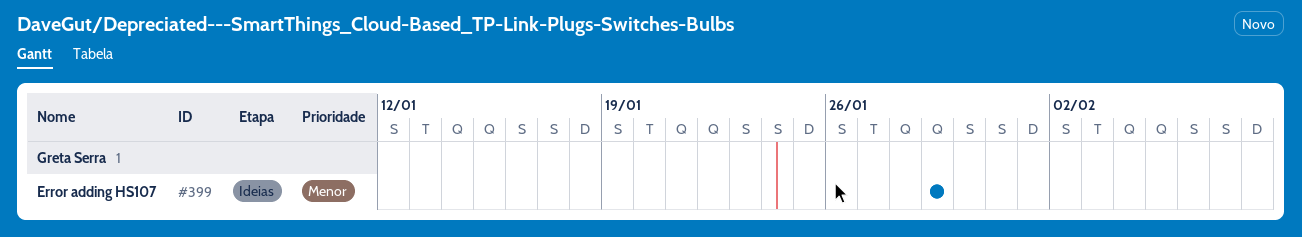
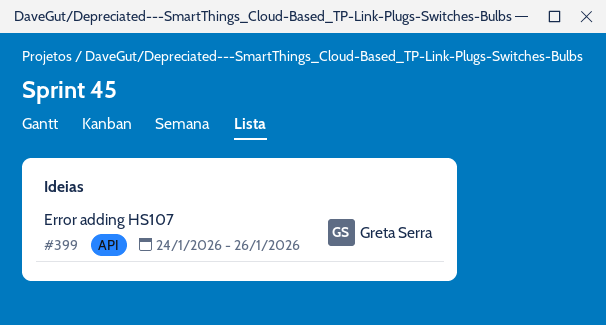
#399, start: Jan 29 -> Jan 24
#399, due: Jan 29 -> Jan 26

